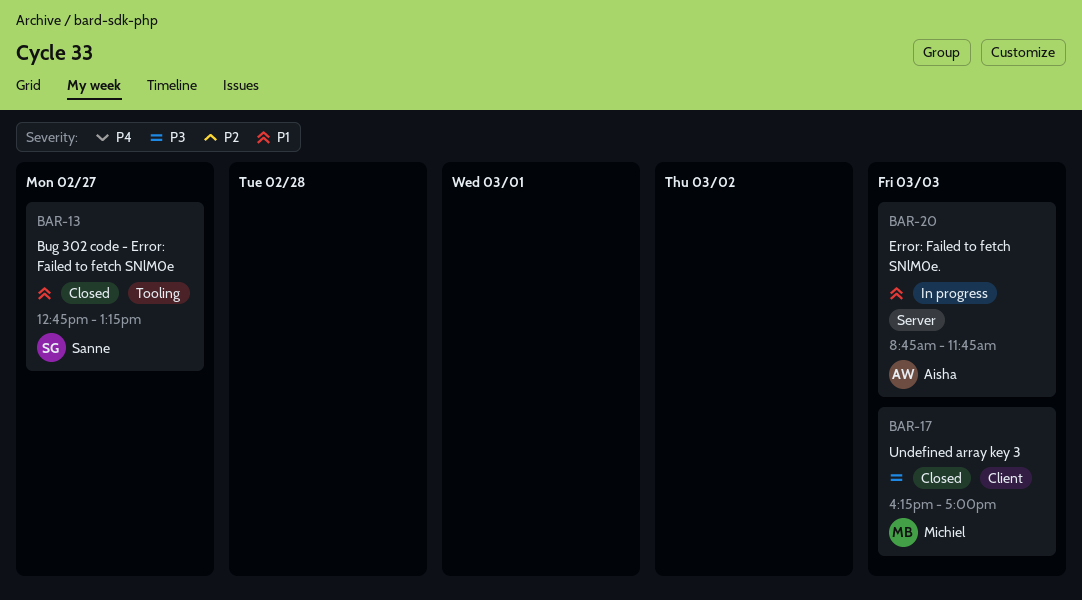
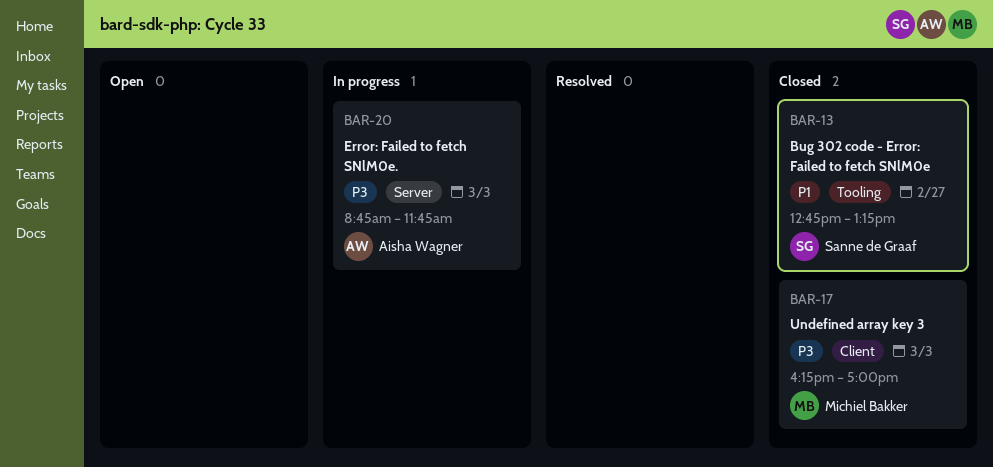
BAR-20, priority: P1 -> P3

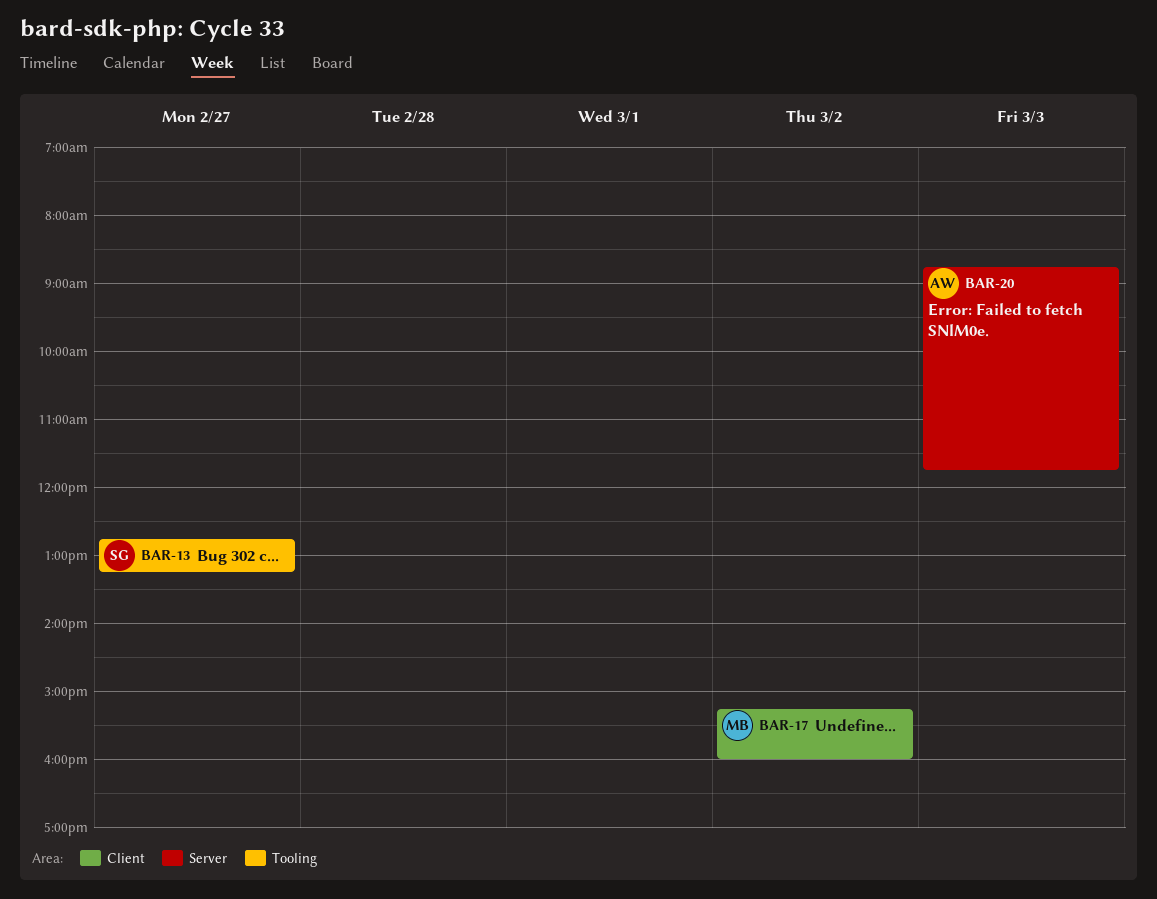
BAR-17, day: Mar 3 -> Mar 2
BAR-17, begins: 16:15 -> 15:15
BAR-17, ends: 17:00 -> 16:00

